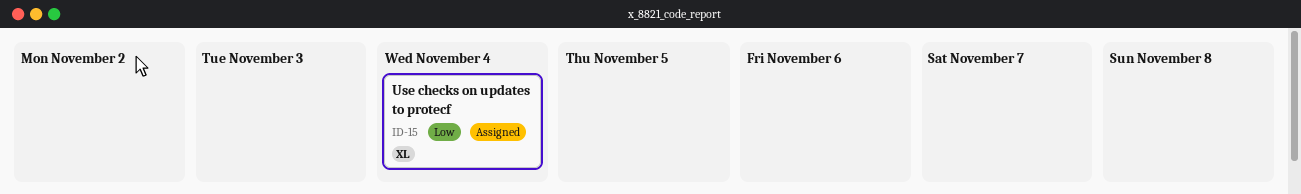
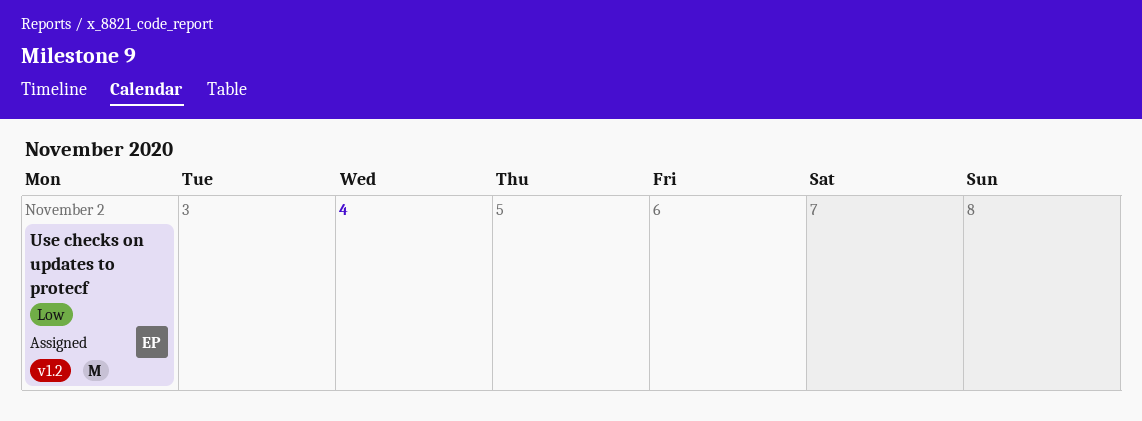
Use checks on updates to protecf, estimate: XL -> M
Use checks on updates to protecf, due: Nov 4 -> Nov 2

